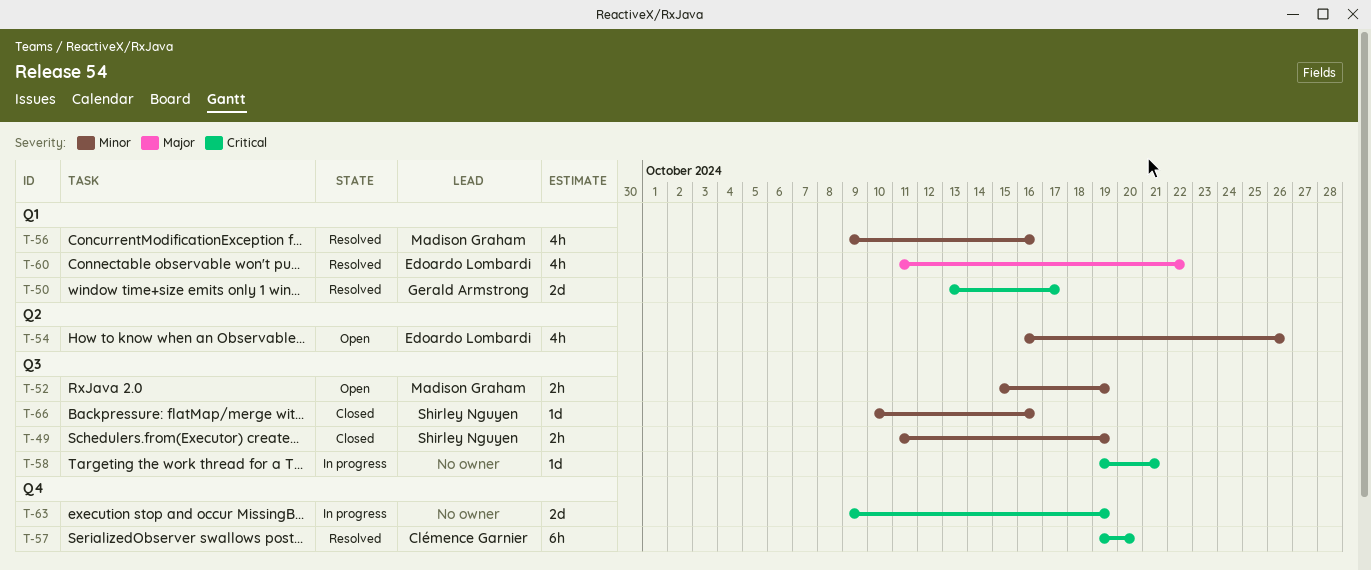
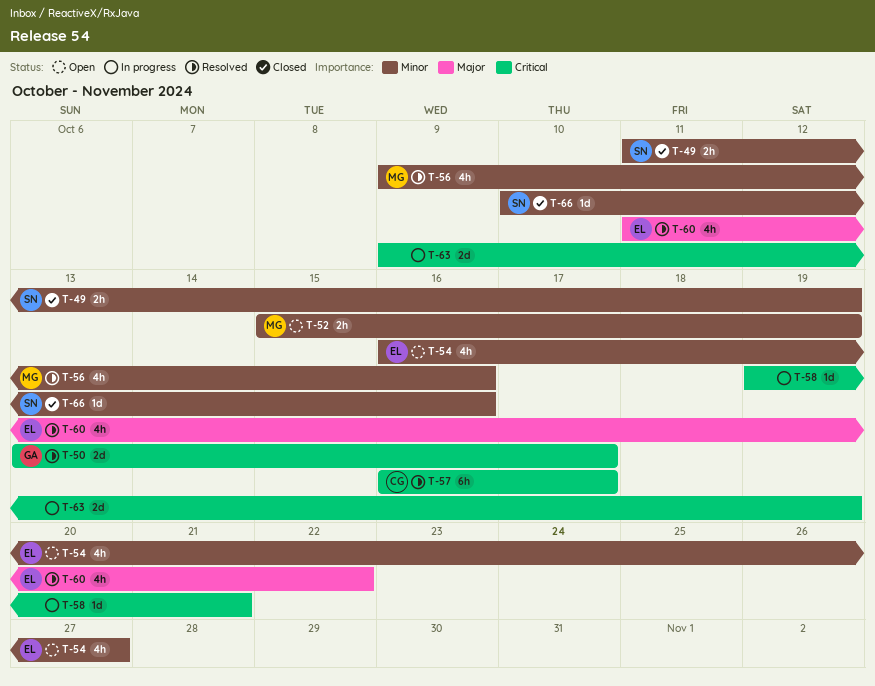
T-54, due: Oct 26 -> Oct 27
T-57, start: Oct 19 -> Oct 16
T-57, due: Oct 20 -> Oct 17

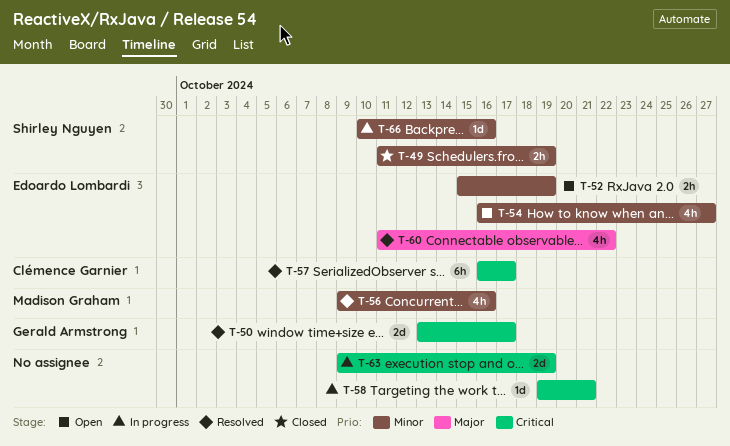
T-52, owner: Madison Graham -> Edoardo Lombardi
T-66, status: Closed -> In progress

